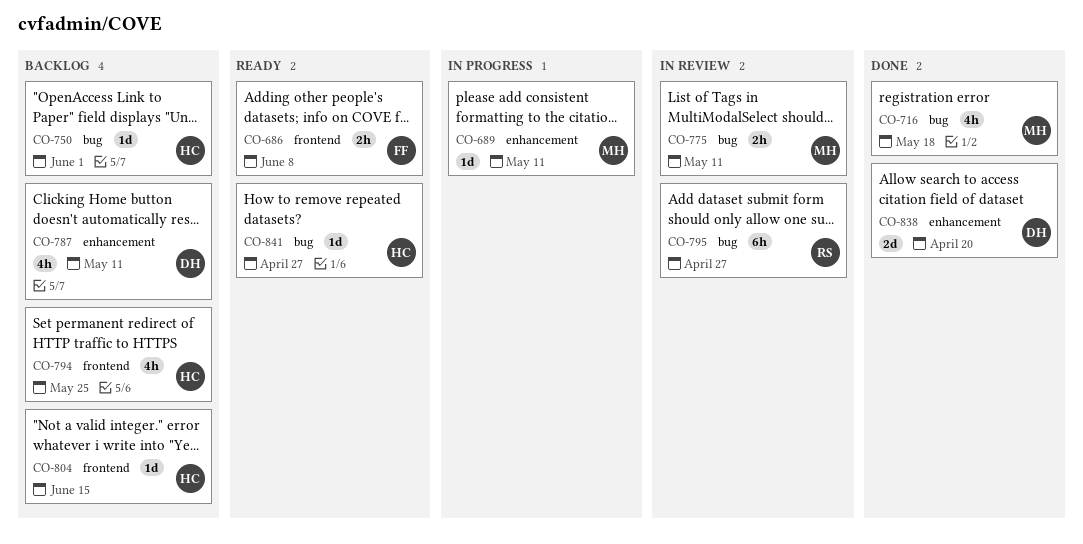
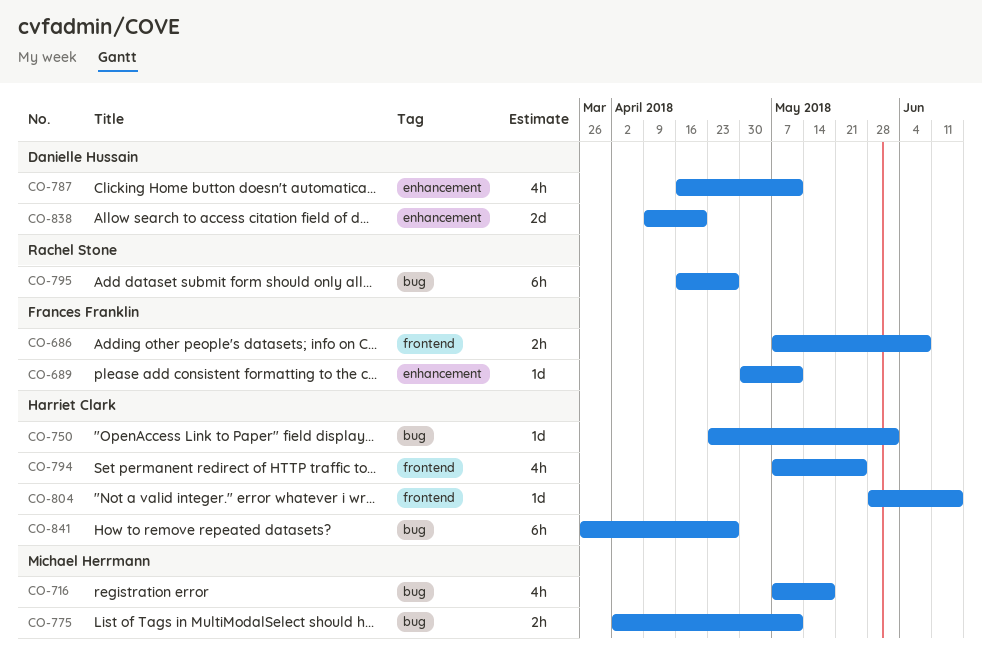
CO-689, owner: Michael Herrmann -> Frances Franklin
CO-841, estimate: 1d -> 6h

